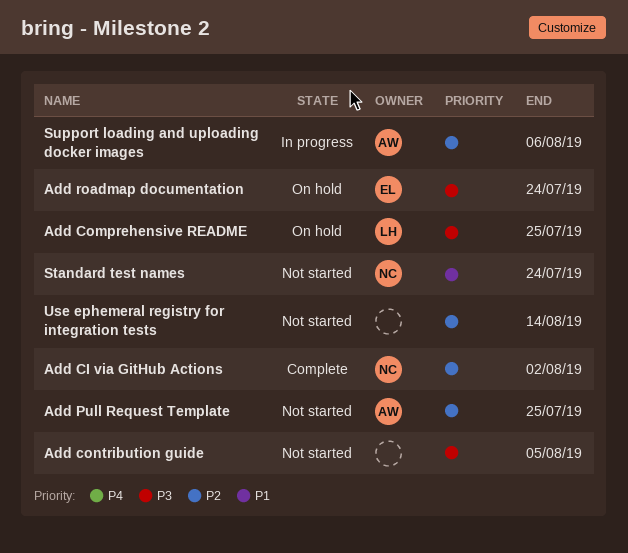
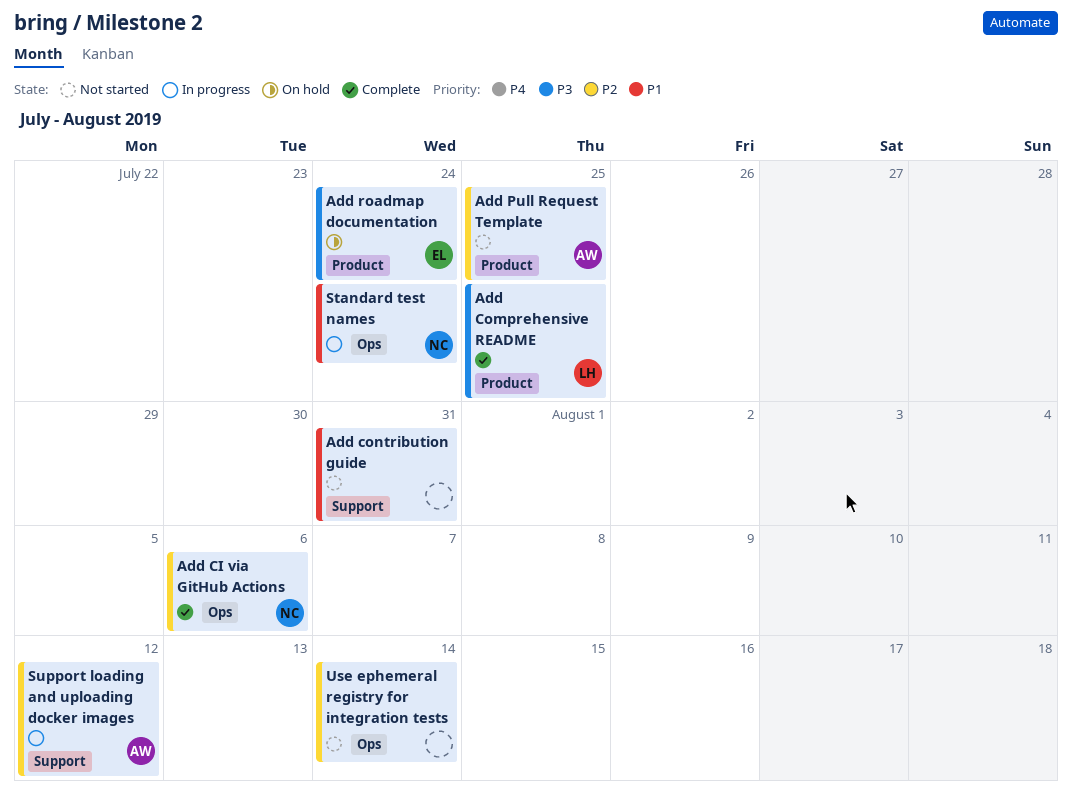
Add CI via GitHub Actions, due: Aug 2 -> Aug 6
Add Comprehensive README, status: On hold -> Complete
Add contribution guide, priority: P3 -> P1
Add contribution guide, due: Aug 5 -> Jul 31
Standard test names, status: Not started -> In progress
Support loading and uploading docker images, due: Aug 6 -> Aug 12

